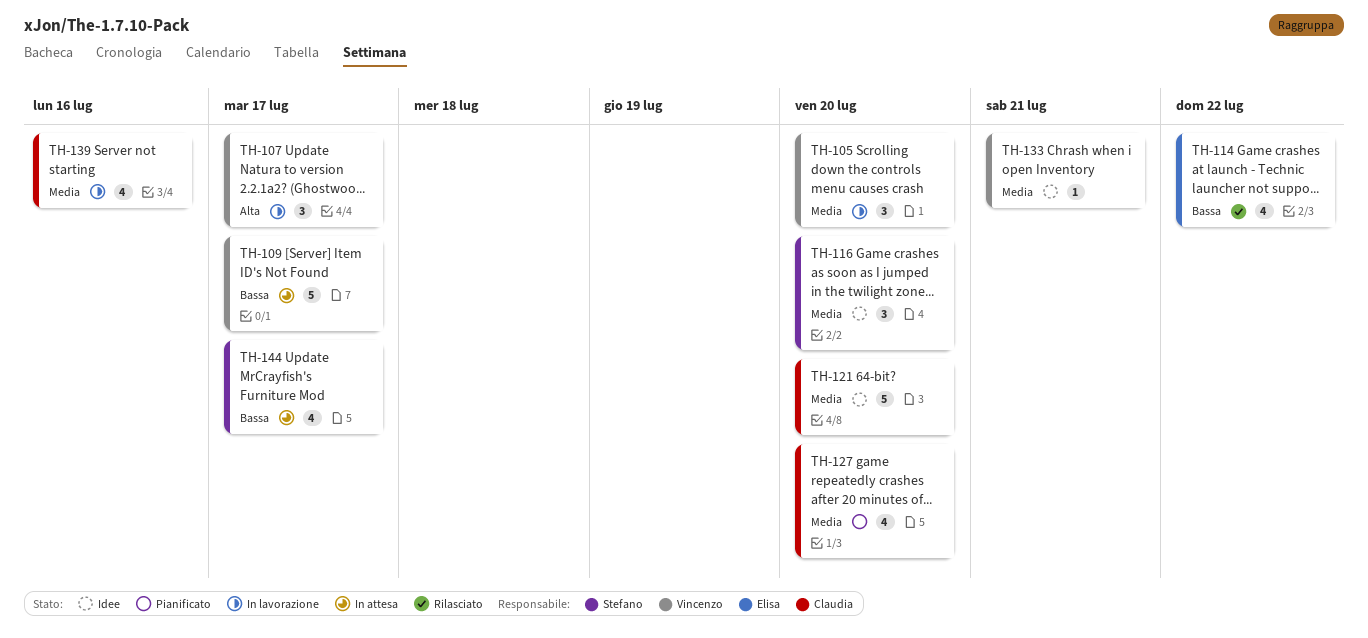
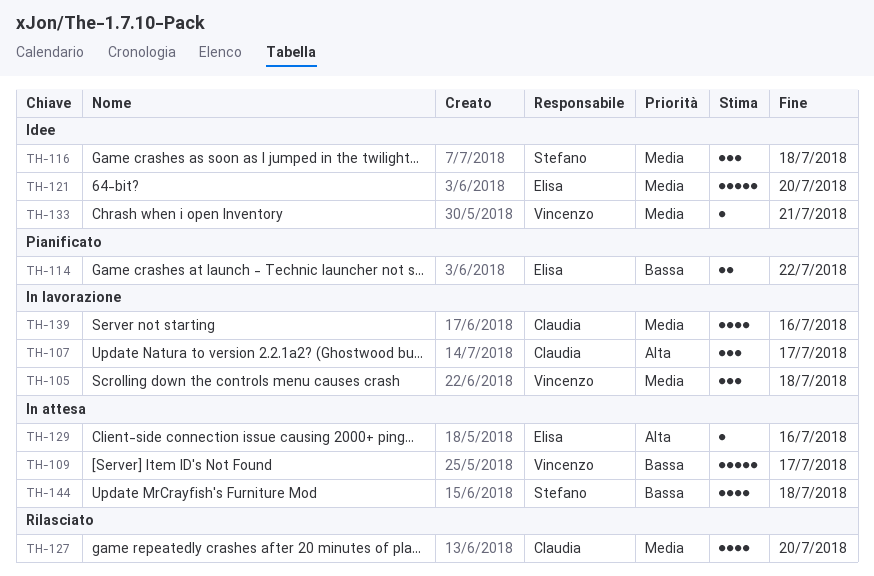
TH-105, due: Jul 20 -> Jul 18
TH-107, owner: Vincenzo -> Claudia
TH-114, status: Rilasciato -> Pianificato
TH-114, estimate: 4 -> 2
TH-116, due: Jul 20 -> Jul 18
TH-121, owner: Claudia -> Elisa
TH-127, status: Pianificato -> Rilasciato
TH-129: none -> present
TH-144, due: Jul 17 -> Jul 18

